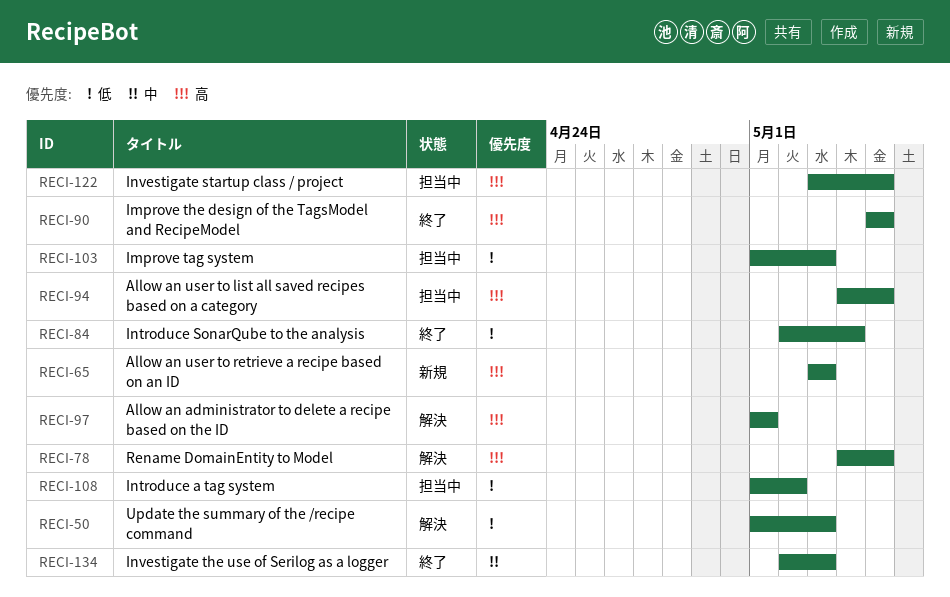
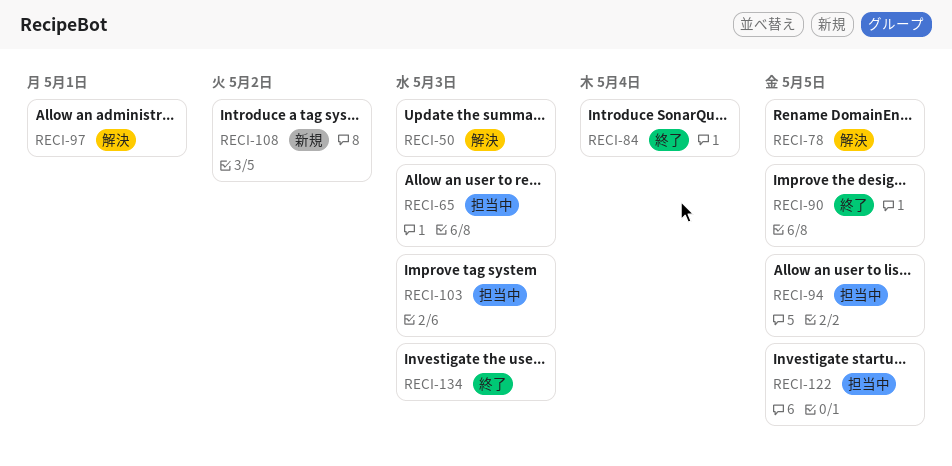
RECI-65, status: 新規 -> 担当中
RECI-108, status: 担当中 -> 新規

